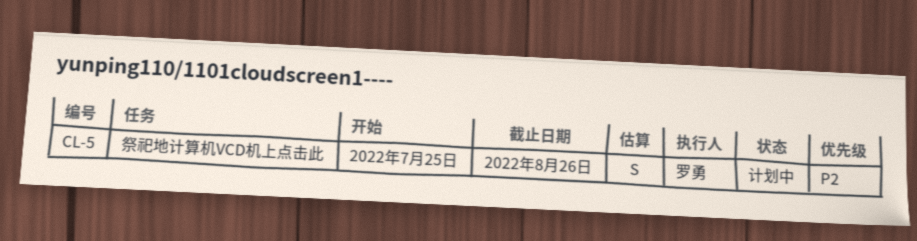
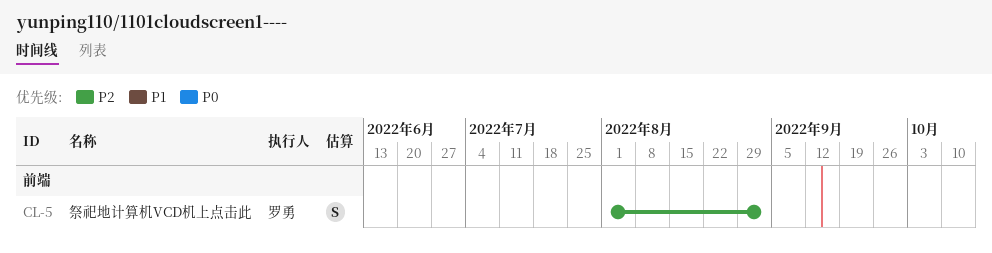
CL-5, start: Jul 25 -> Aug 1
CL-5, due: Aug 26 -> Sep 2

